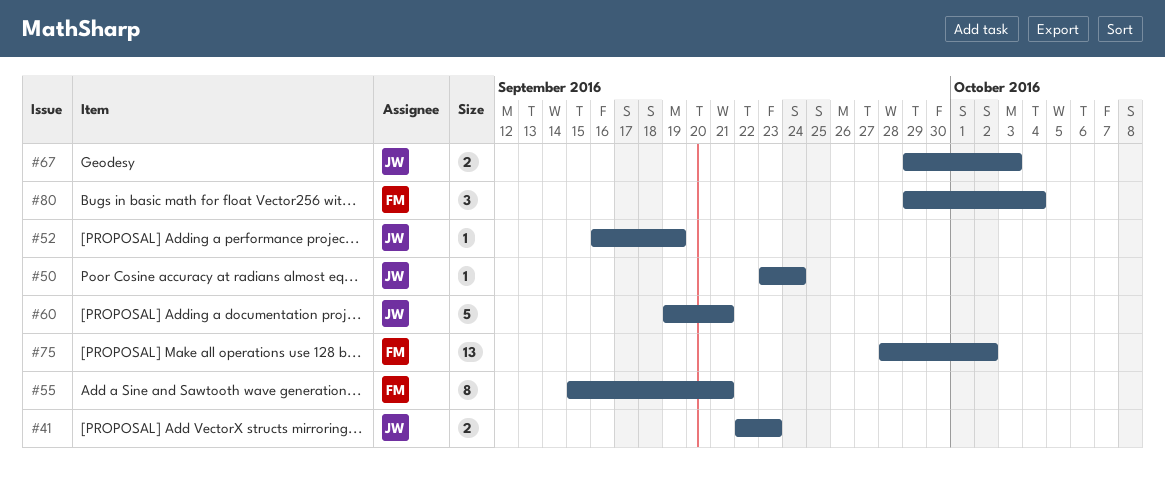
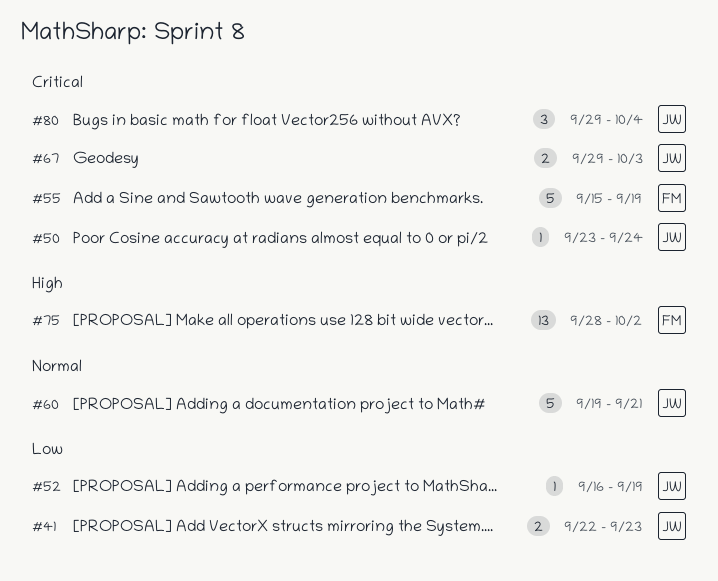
#55, estimate: 8 -> 5
#55, due: Sep 21 -> Sep 19
#80, owner: FM -> JW

